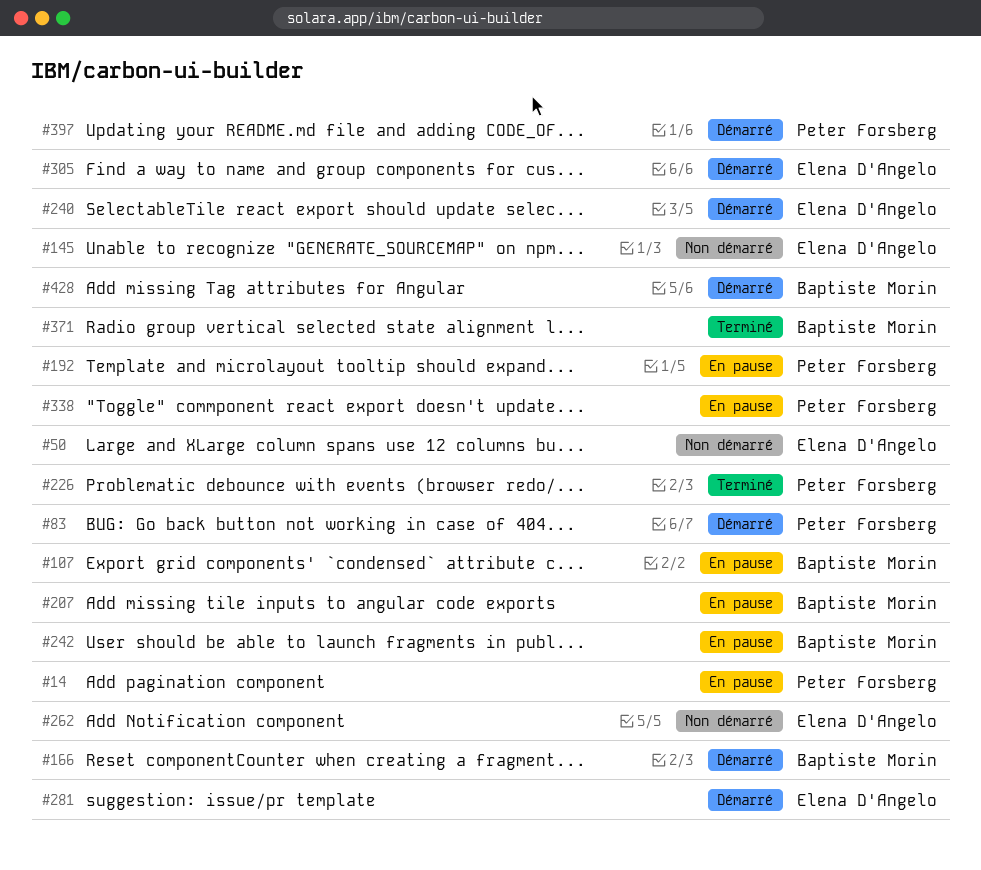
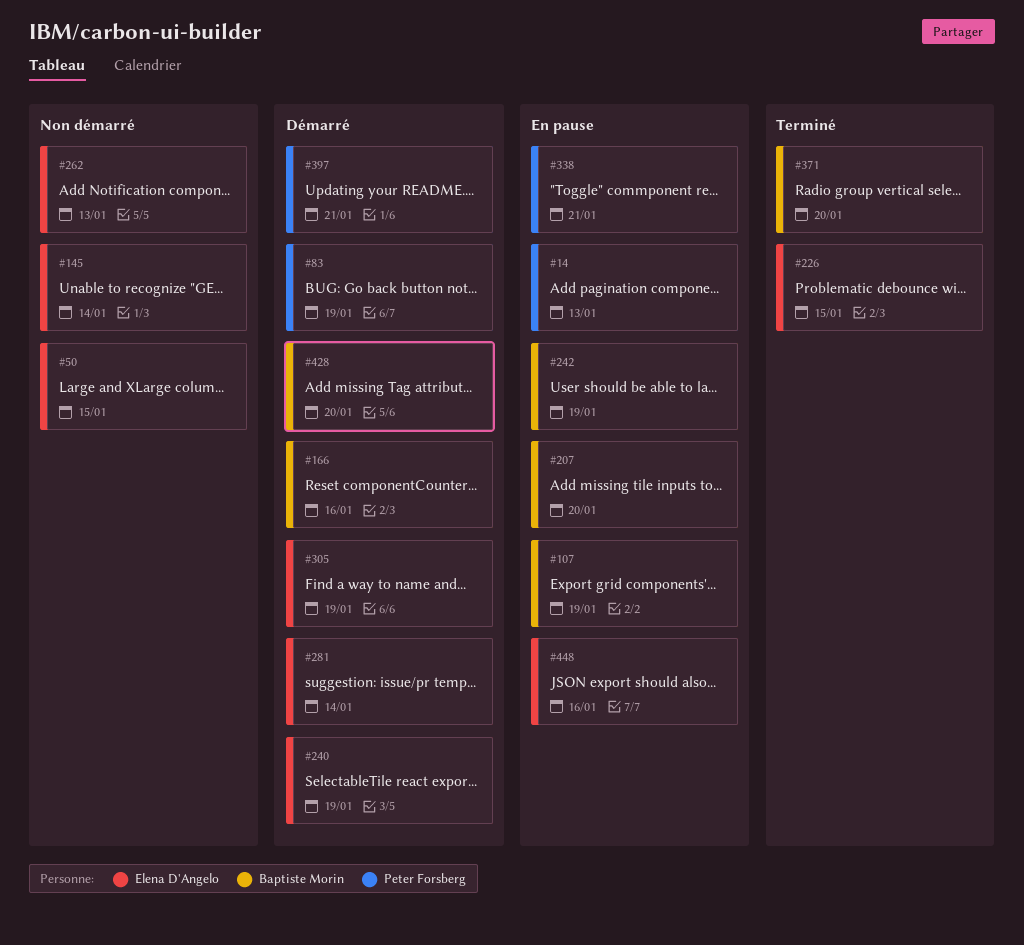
#192: present -> none
#226, owner: Peter Forsberg -> Elena D'Angelo
#448: none -> present

